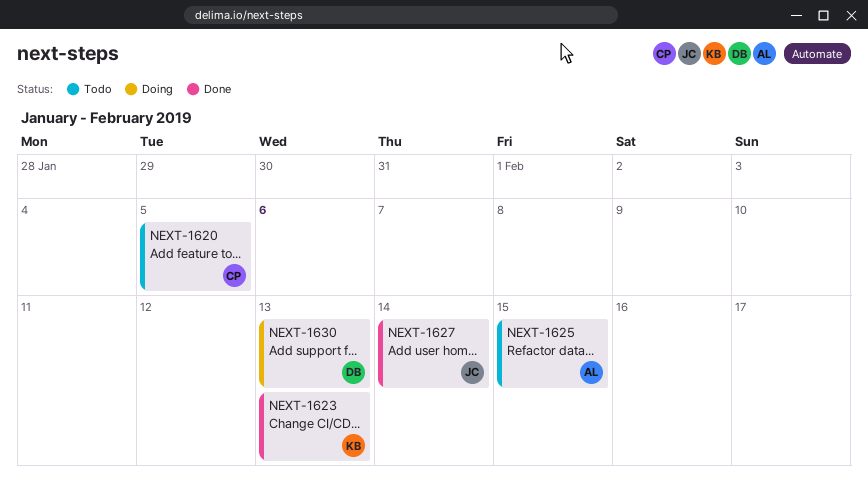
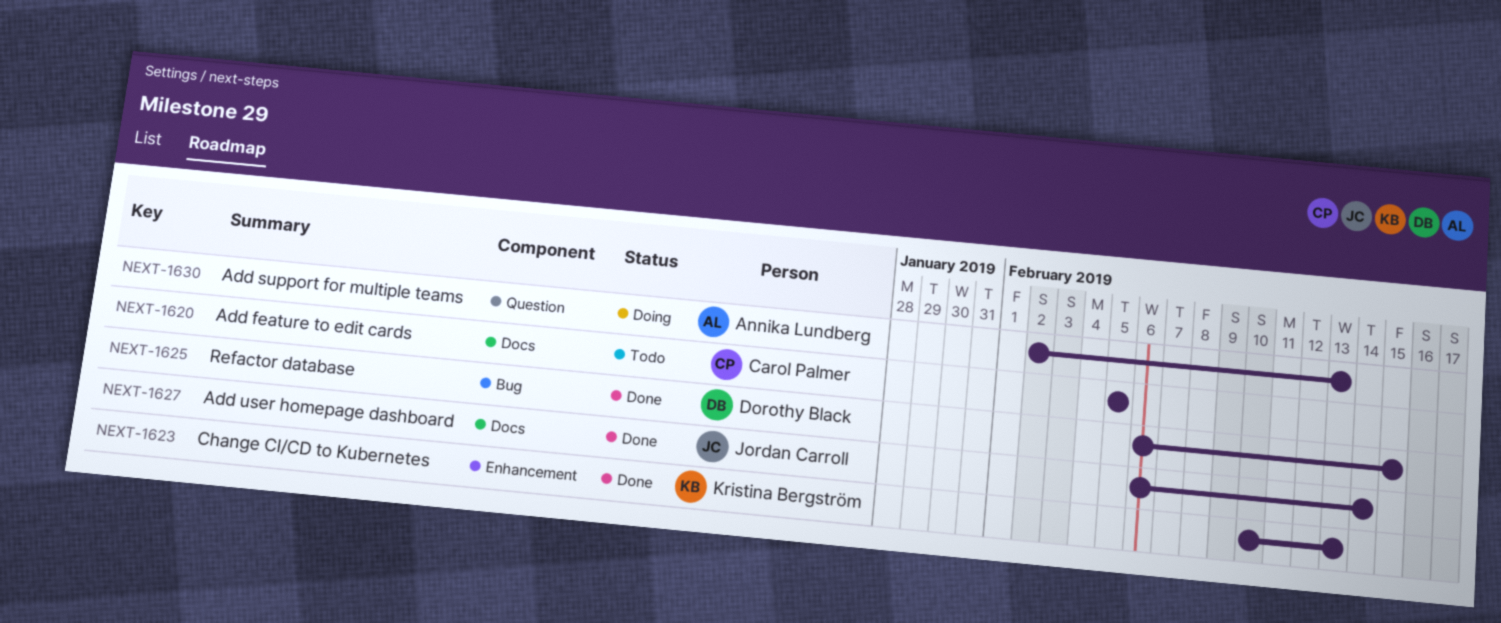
NEXT-1625, status: Todo -> Done
NEXT-1625, owner: Annika Lundberg -> Dorothy Black
NEXT-1630, owner: Dorothy Black -> Annika Lundberg

